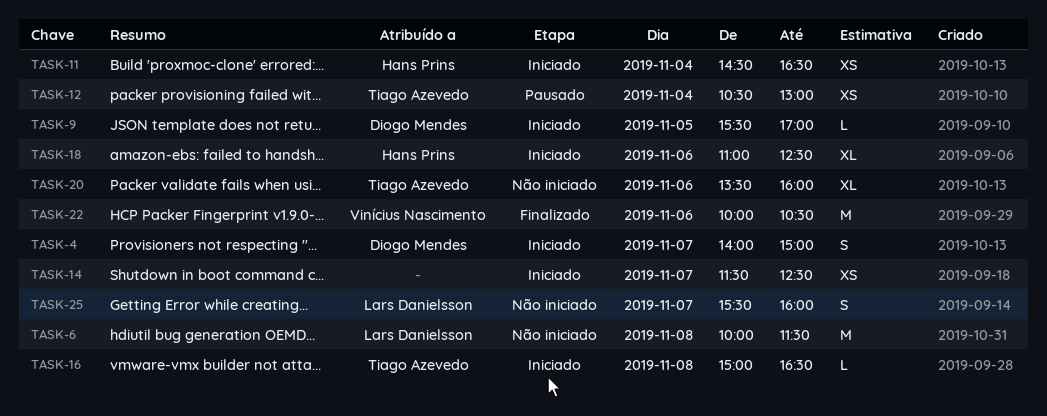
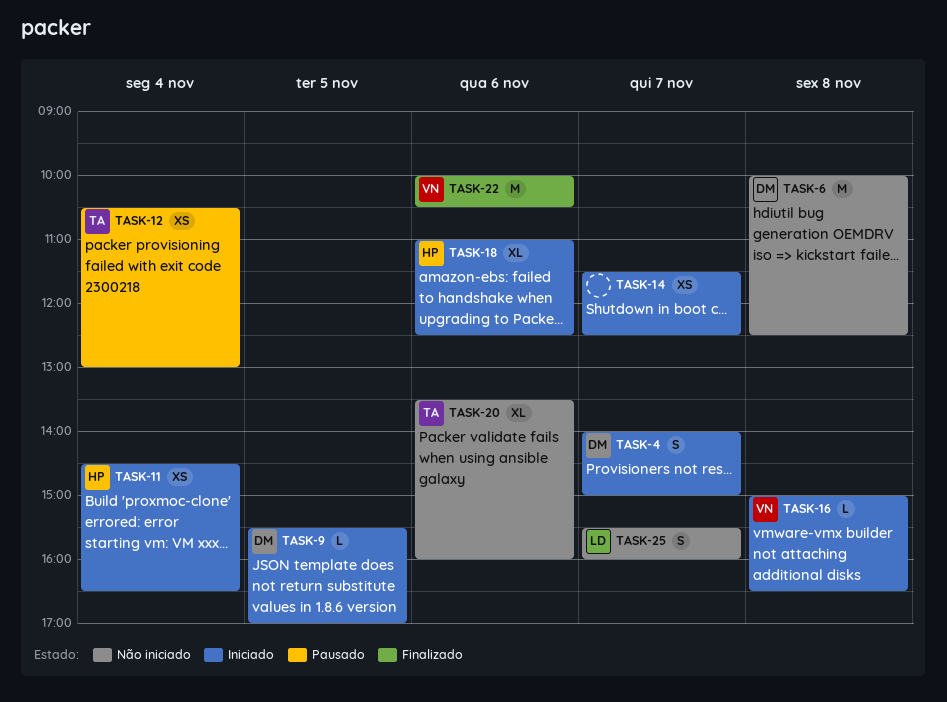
TASK-6, owner: Lars Danielsson -> Diogo Mendes
TASK-6, ends: 11:30 -> 12:30
TASK-16, owner: Tiago Azevedo -> Vinícius Nascimento

